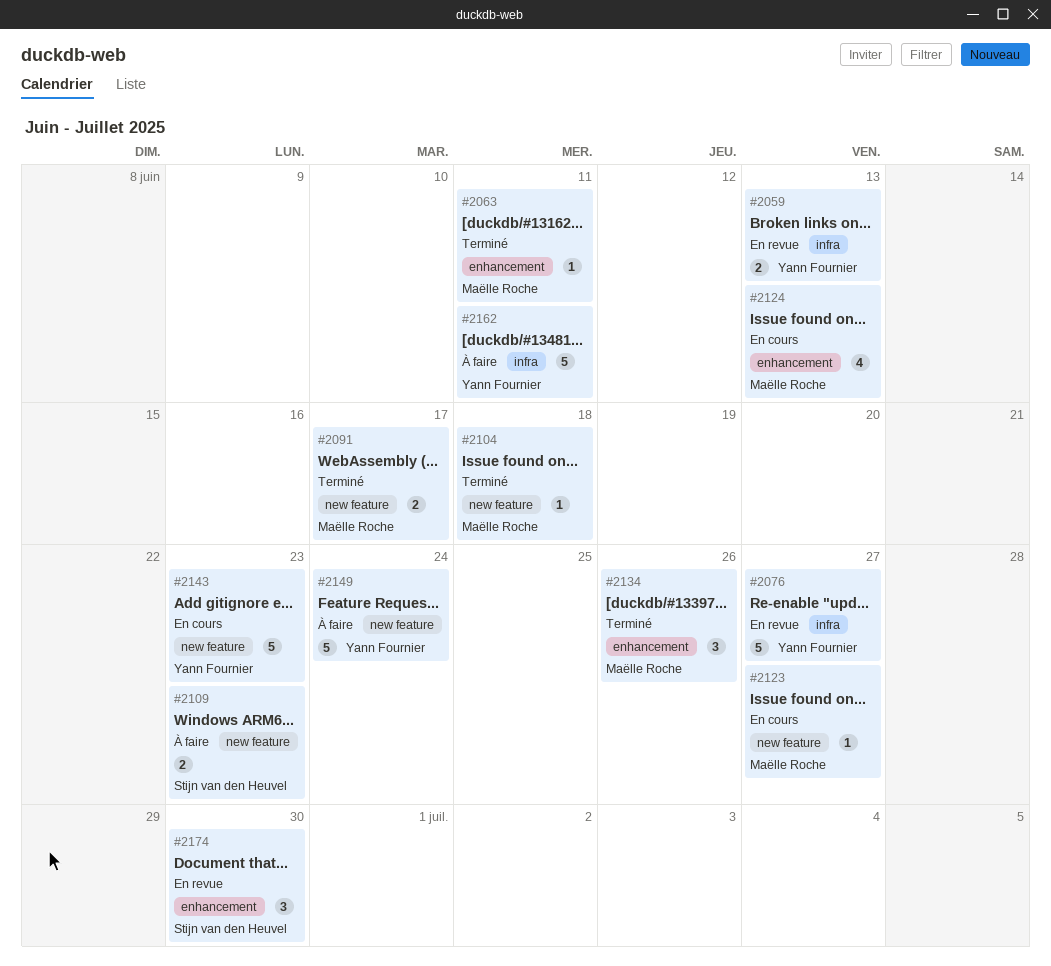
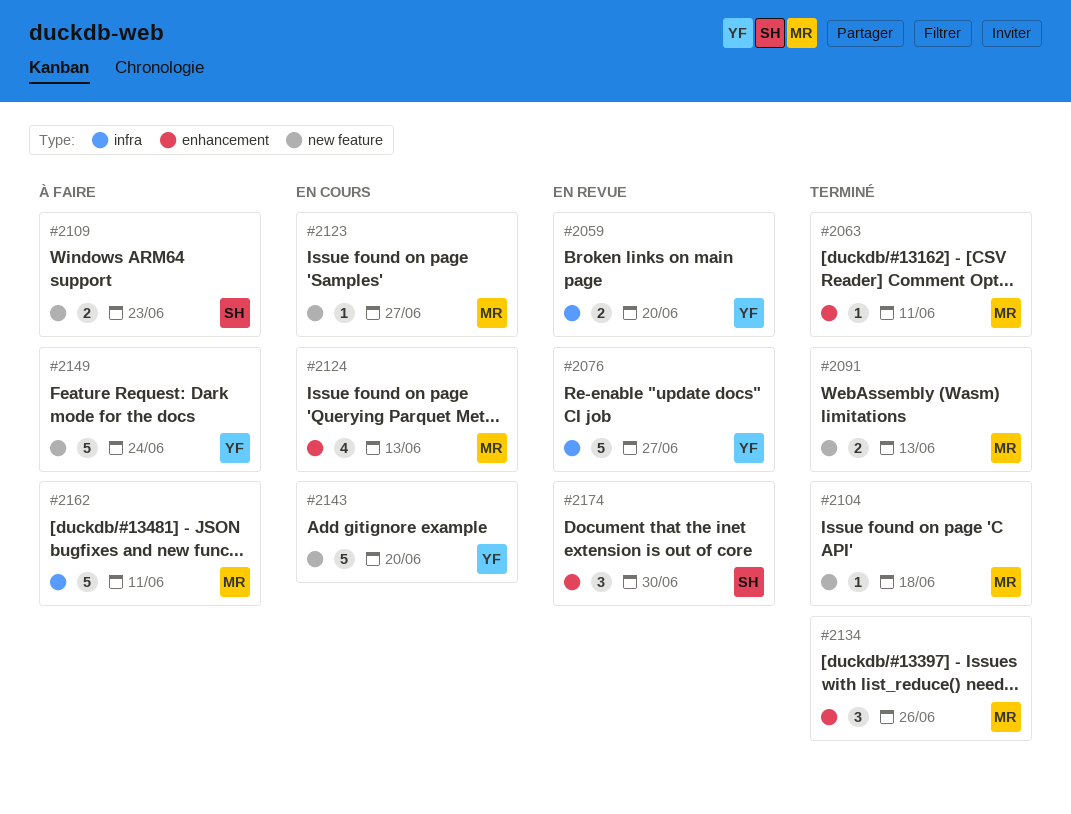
#2059, due: Jun 13 -> Jun 20
#2091, due: Jun 17 -> Jun 13
#2143, due: Jun 23 -> Jun 20
#2162, owner: Yann Fournier -> Maëlle Roche

